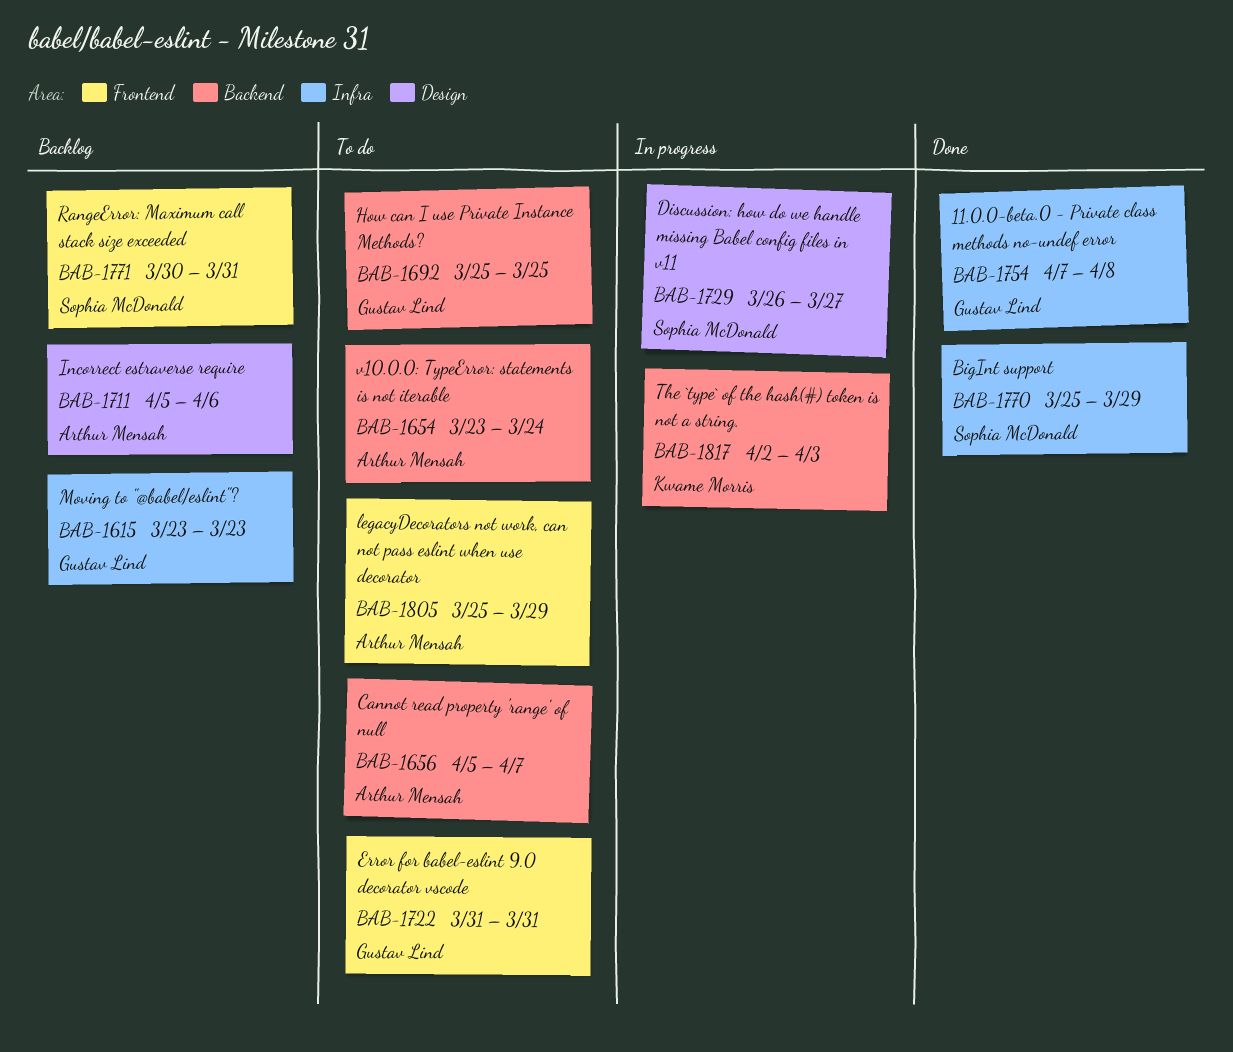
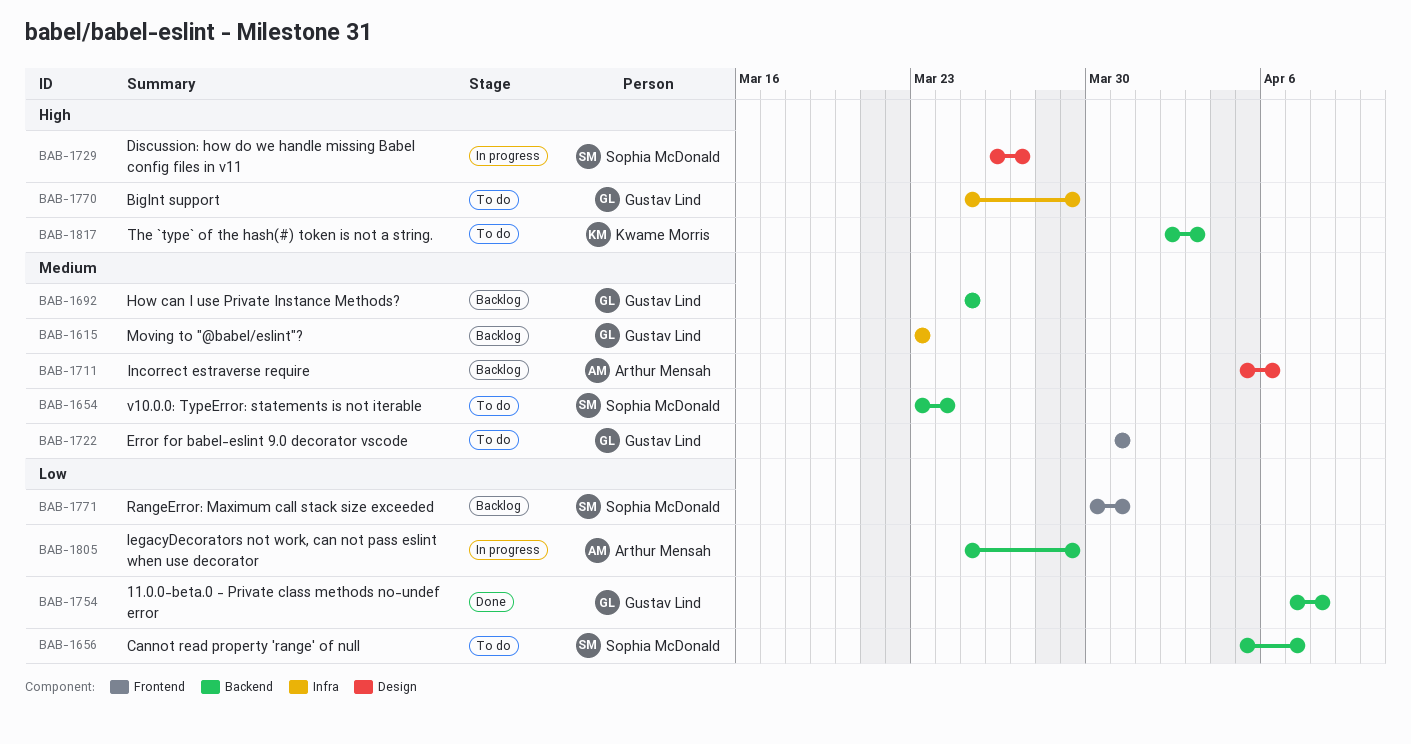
BAB-1654, owner: Arthur Mensah -> Sophia McDonald
BAB-1656, owner: Arthur Mensah -> Sophia McDonald
BAB-1692, status: To do -> Backlog
BAB-1754, label: Infra -> Backend
BAB-1770, status: Done -> To do
BAB-1770, owner: Sophia McDonald -> Gustav Lind
BAB-1805, status: To do -> In progress
BAB-1805, label: Frontend -> Backend
BAB-1817, status: In progress -> To do

